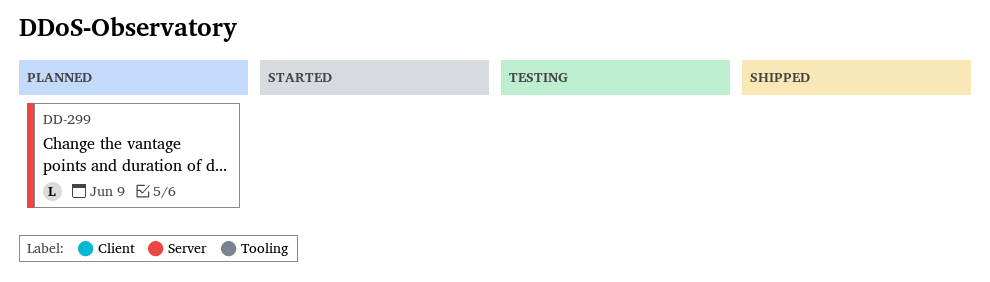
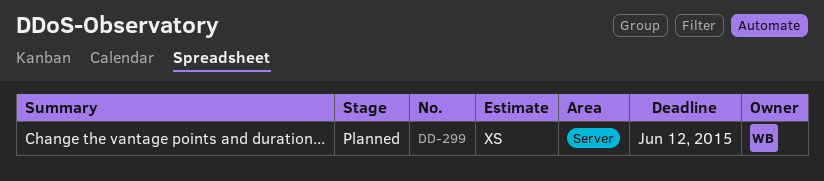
DD-299, estimate: L -> XS
DD-299, due: Jun 9 -> Jun 12

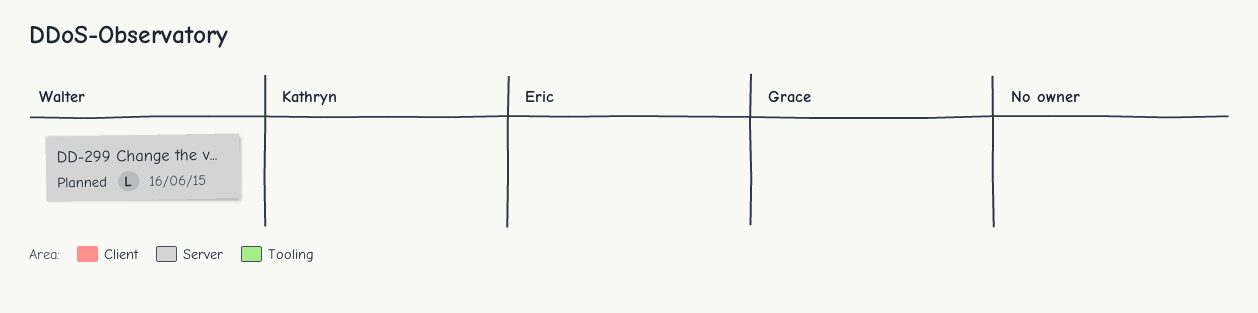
DD-299, estimate: XS -> L
DD-299, due: Jun 12 -> Jun 16

